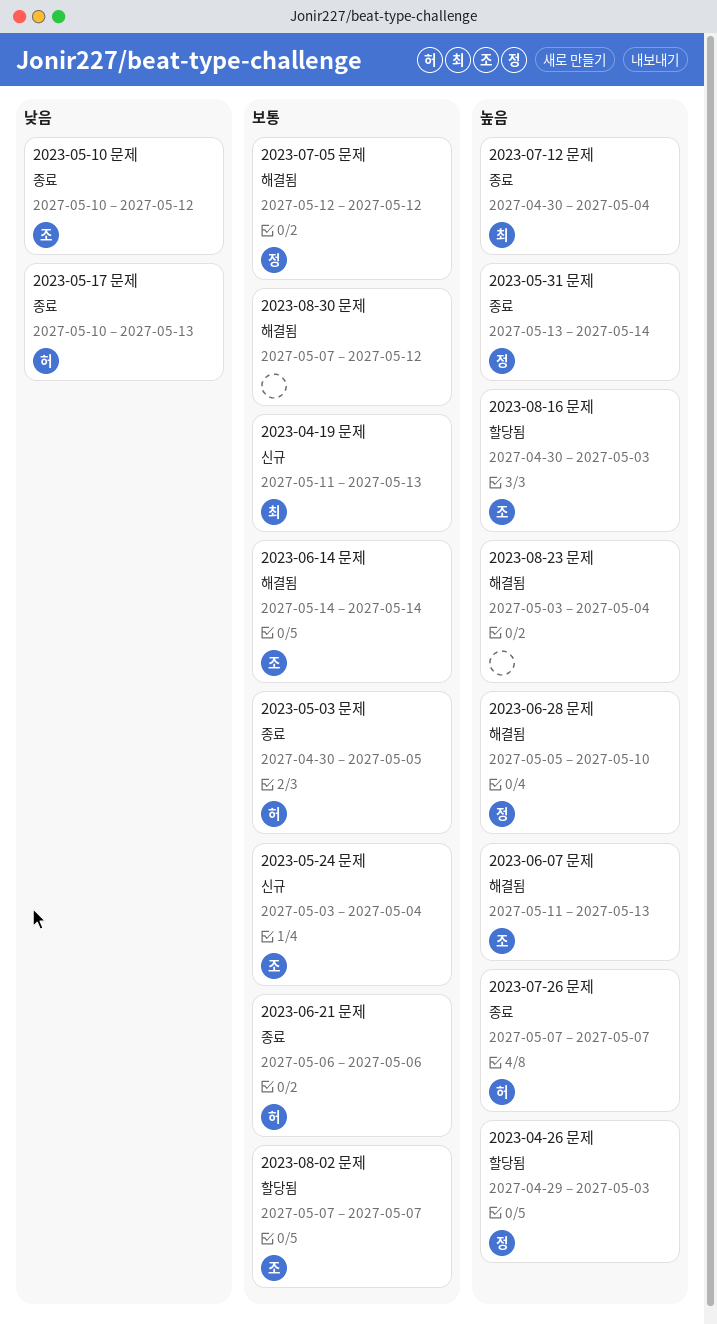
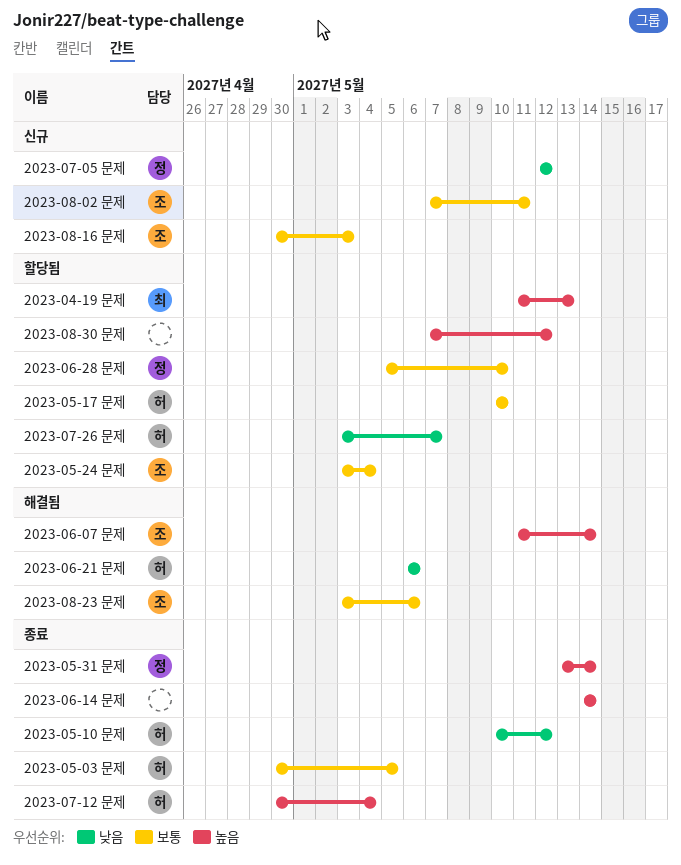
2023-04-19 문제, status: 신규 -> 할당됨
2023-04-19 문제, priority: 보통 -> 높음
2023-04-26 문제: present -> none
2023-05-10 문제, owner: 조 -> 허
2023-05-17 문제, status: 종료 -> 할당됨
2023-05-17 문제, priority: 낮음 -> 보통
2023-05-17 문제, due: May 13 -> May 10
2023-05-24 문제, status: 신규 -> 할당됨
2023-06-07 문제, due: May 13 -> May 14
2023-06-14 문제, status: 해결됨 -> 종료
2023-06-14 문제, owner: 조 -> none
2023-06-14 문제, priority: 보통 -> 높음
2023-06-21 문제, status: 종료 -> 해결됨
2023-06-21 문제, priority: 보통 -> 낮음
2023-06-28 문제, status: 해결됨 -> 할당됨
2023-06-28 문제, priority: 높음 -> 보통
2023-07-05 문제, status: 해결됨 -> 신규
2023-07-05 문제, priority: 보통 -> 낮음
2023-07-12 문제, owner: 최 -> 허
2023-07-26 문제, status: 종료 -> 할당됨
2023-07-26 문제, priority: 높음 -> 낮음
2023-07-26 문제, start: May 7 -> May 3
2023-08-02 문제, status: 할당됨 -> 신규
2023-08-02 문제, due: May 7 -> May 11
2023-08-16 문제, status: 할당됨 -> 신규
2023-08-16 문제, priority: 높음 -> 보통
2023-08-23 문제, owner: none -> 조
2023-08-23 문제, priority: 높음 -> 보통
2023-08-23 문제, due: May 4 -> May 6
2023-08-30 문제, status: 해결됨 -> 할당됨
2023-08-30 문제, priority: 보통 -> 높음

